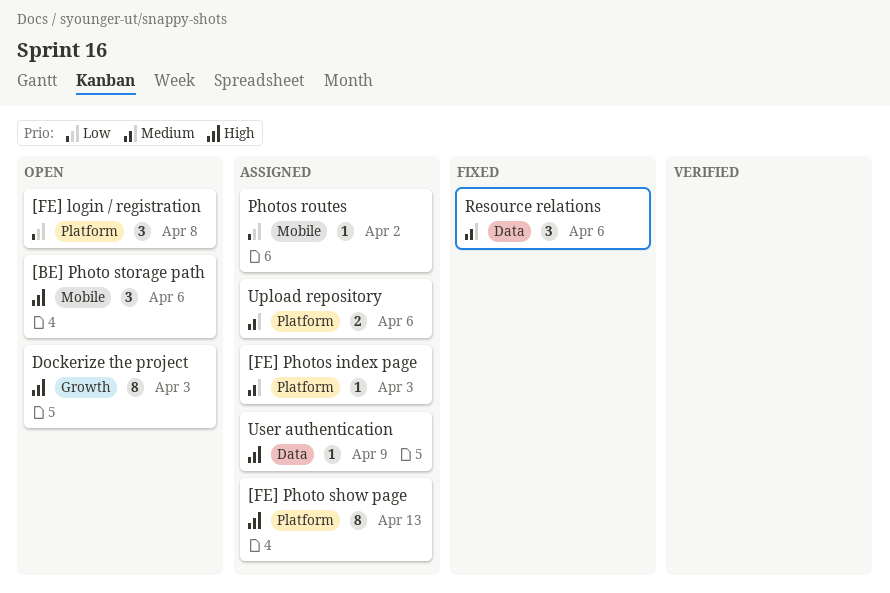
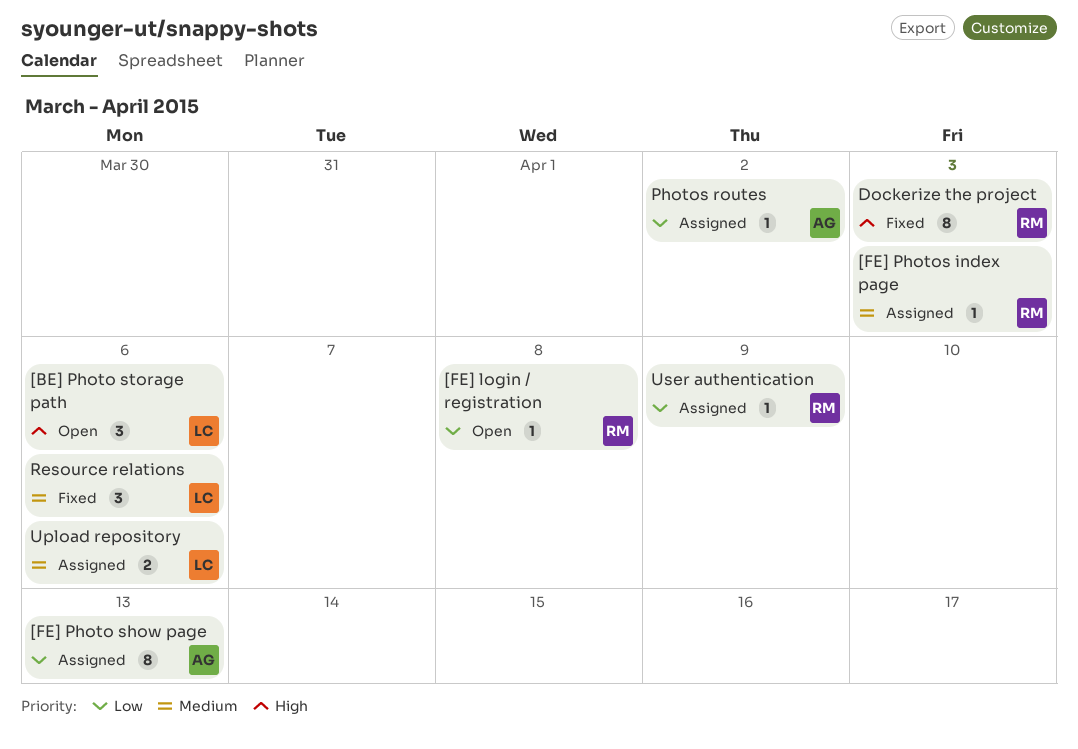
[FE] login / registration, estimate: 3 -> 1
[FE] Photo show page, priority: High -> Low
Dockerize the project, status: Open -> Fixed
User authentication, priority: High -> Low

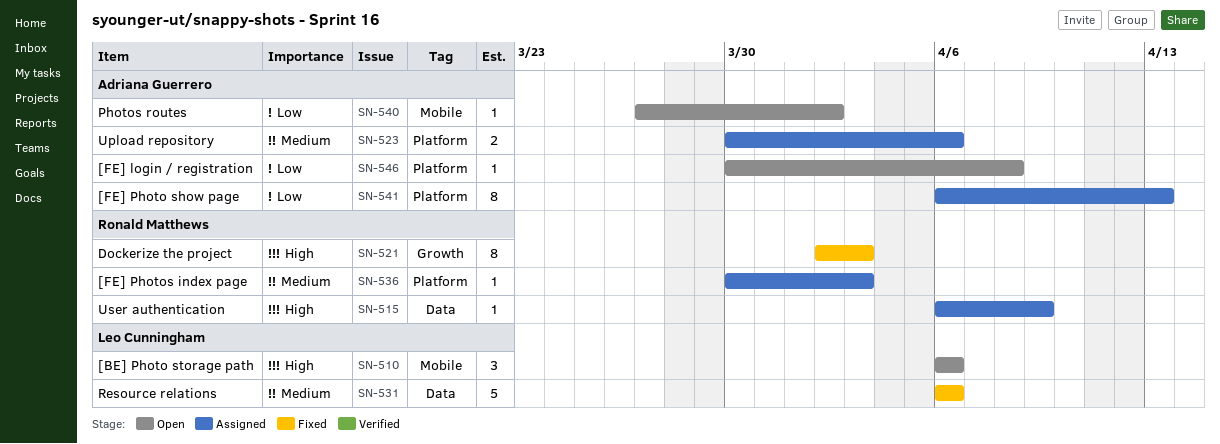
[FE] login / registration, owner: Ronald Matthews -> Adriana Guerrero
Photos routes, status: Assigned -> Open
Resource relations, estimate: 3 -> 5
Upload repository, owner: Leo Cunningham -> Adriana Guerrero
User authentication, priority: Low -> High

